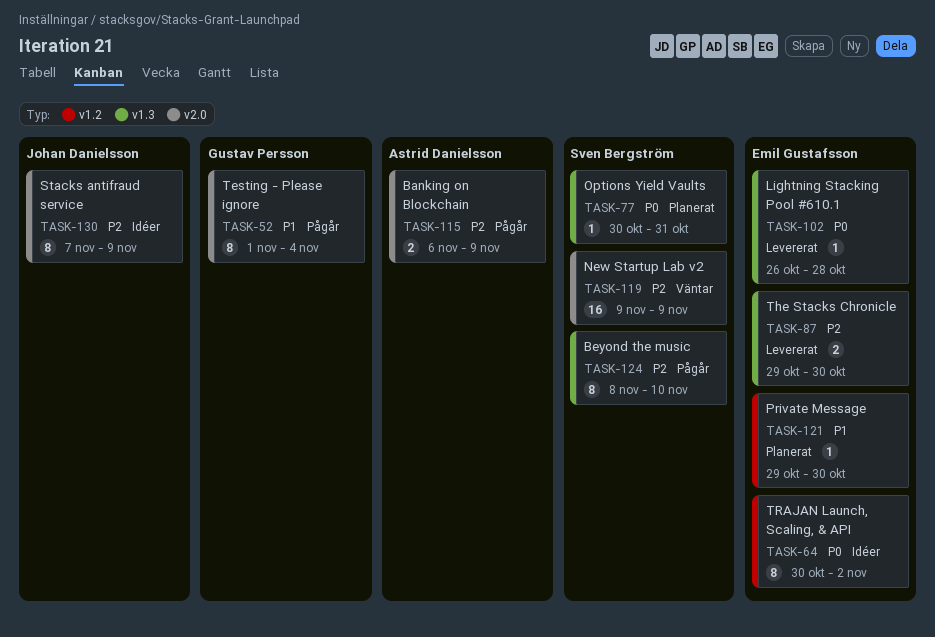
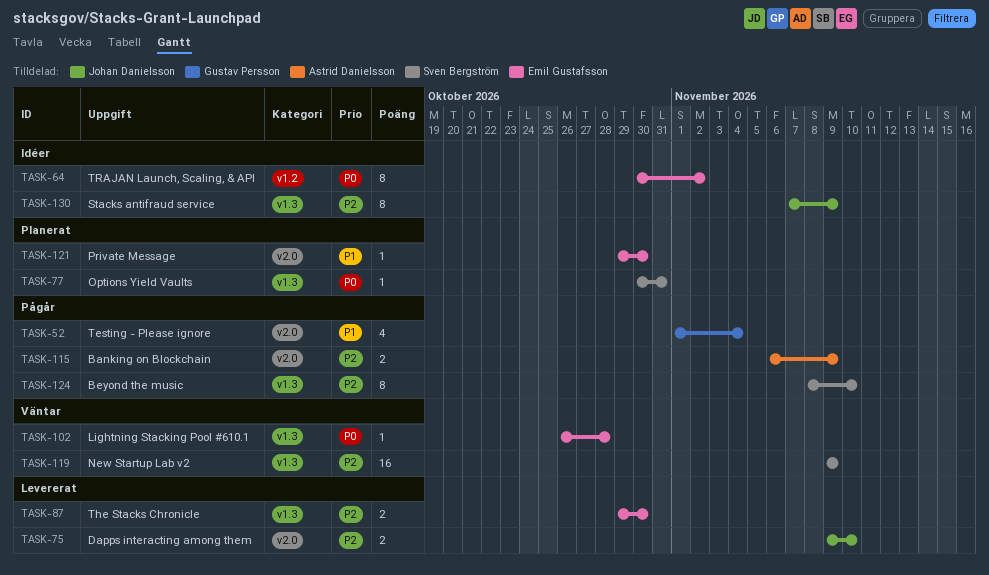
TASK-52, estimate: 8 -> 4
TASK-75: none -> present
TASK-102, status: Levererat -> Väntar
TASK-119, label: v2.0 -> v1.3
TASK-121, label: v1.2 -> v2.0
TASK-130, label: v2.0 -> v1.3

